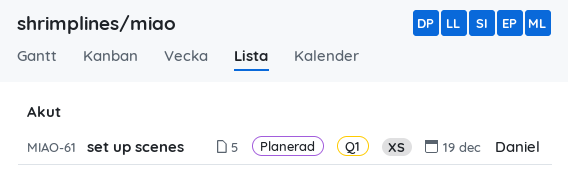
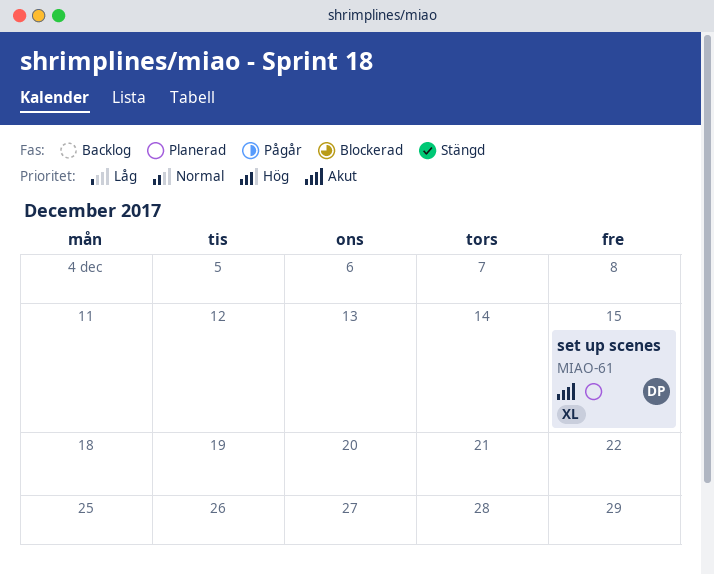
MIAO-61, estimate: XS -> XL
MIAO-61, due: Dec 19 -> Dec 15

